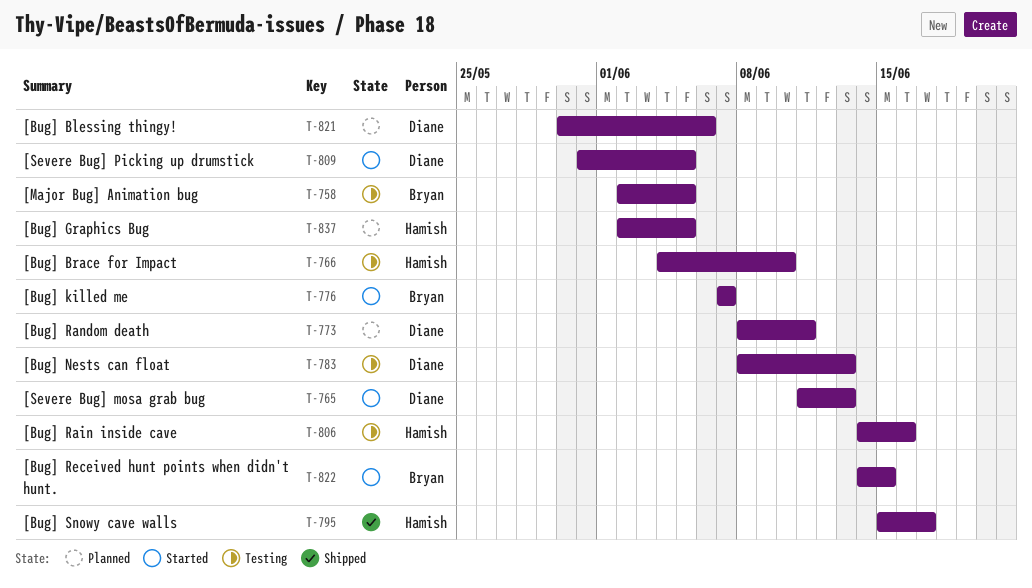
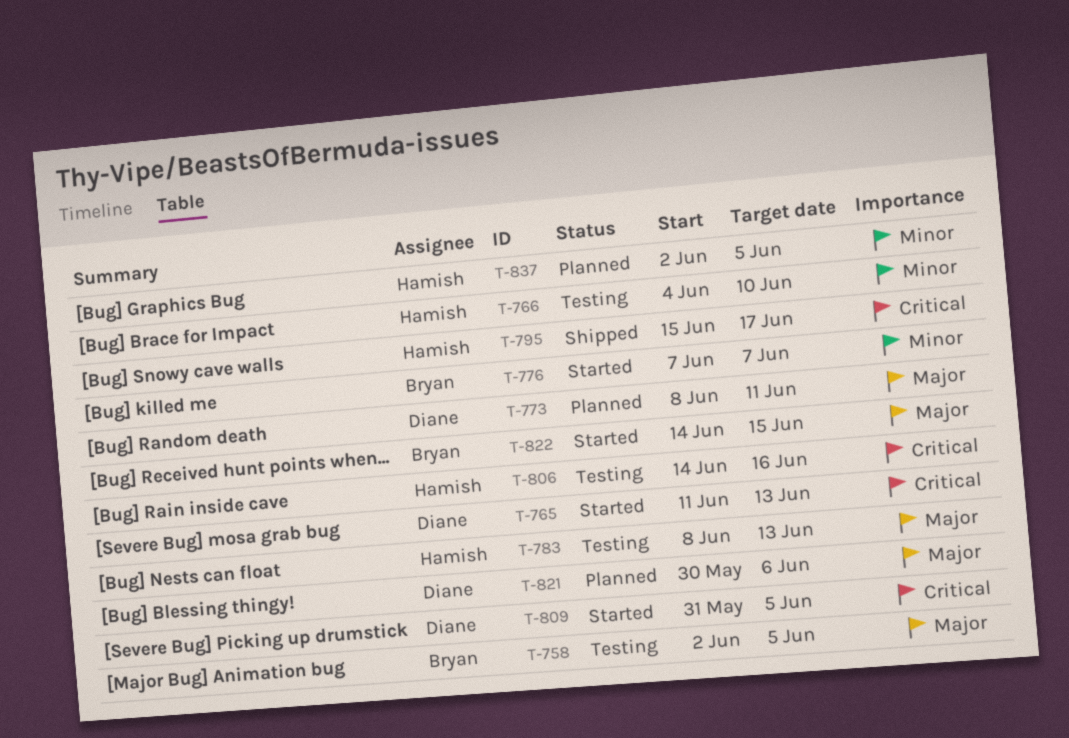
T-783, owner: Diane -> Hamish

